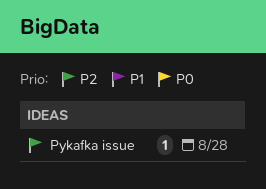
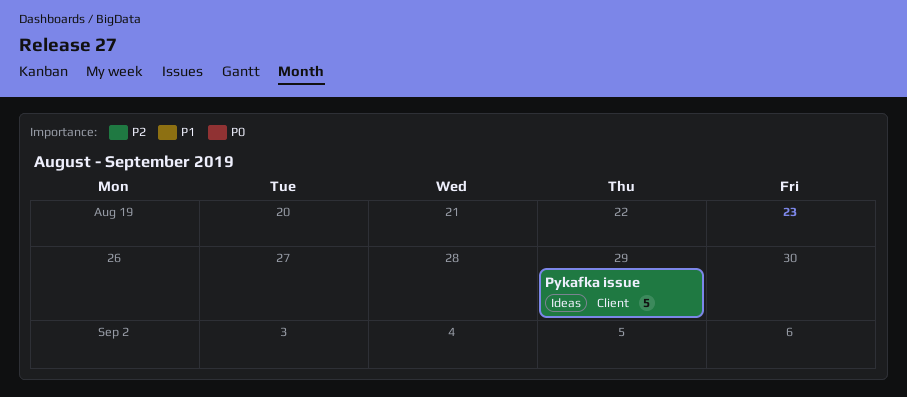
Pykafka issue, estimate: 1 -> 5
Pykafka issue, due: Aug 28 -> Aug 29

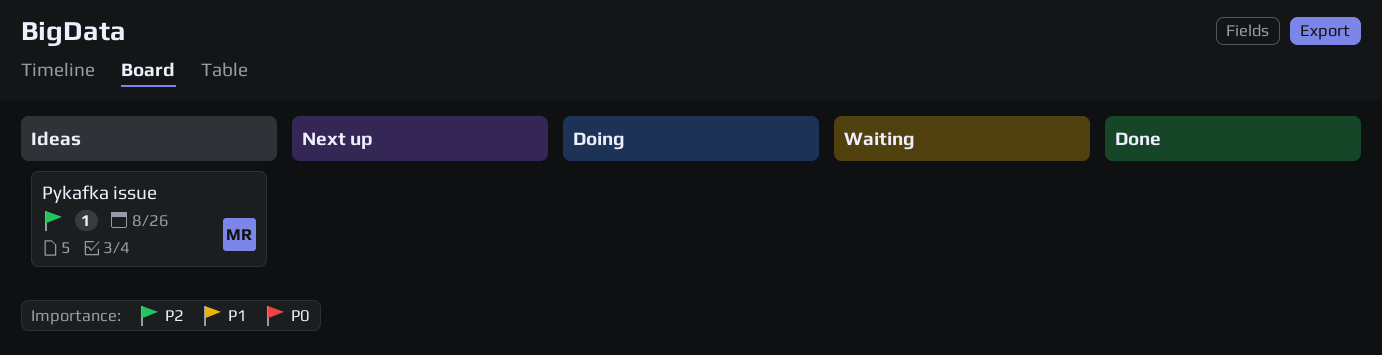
Pykafka issue, estimate: 5 -> 1
Pykafka issue, due: Aug 29 -> Aug 26

